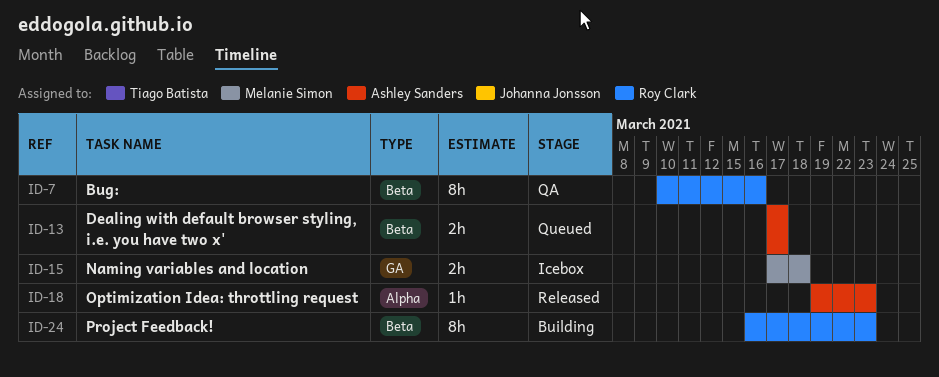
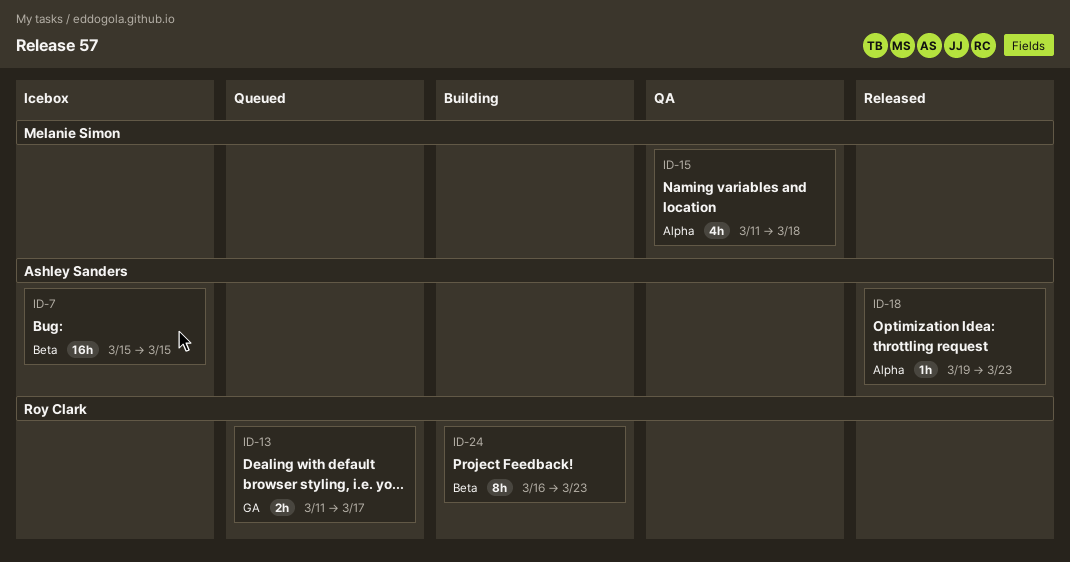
ID-7, status: QA -> Icebox
ID-7, owner: Roy Clark -> Ashley Sanders
ID-7, estimate: 8h -> 16h
ID-7, start: Mar 10 -> Mar 15
ID-7, due: Mar 16 -> Mar 15
ID-13, owner: Ashley Sanders -> Roy Clark
ID-13, label: Beta -> GA
ID-13, start: Mar 17 -> Mar 11
ID-15, status: Icebox -> QA
ID-15, label: GA -> Alpha
ID-15, estimate: 2h -> 4h
ID-15, start: Mar 17 -> Mar 11

